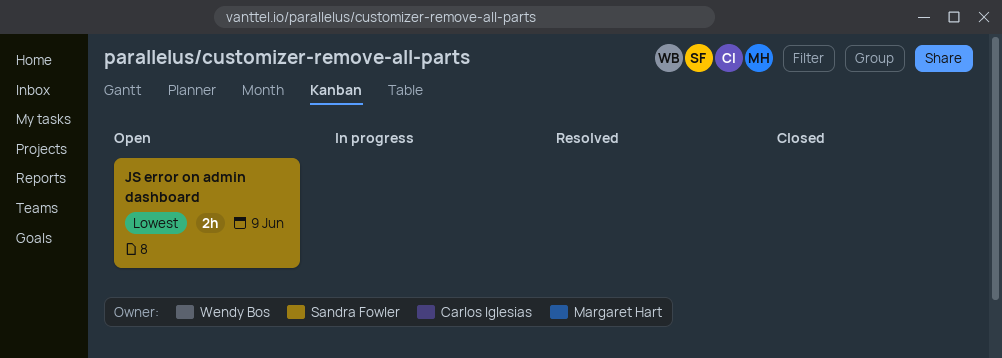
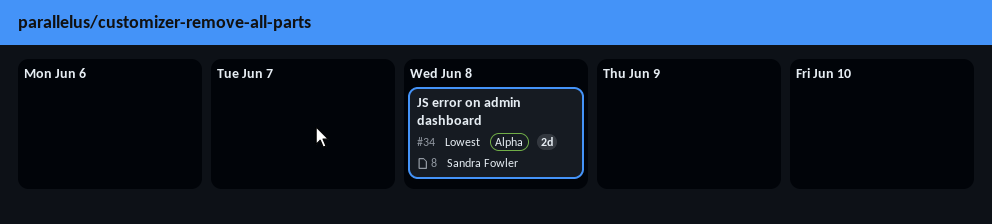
JS error on admin dashboard, estimate: 2h -> 2d
JS error on admin dashboard, due: Jun 9 -> Jun 8

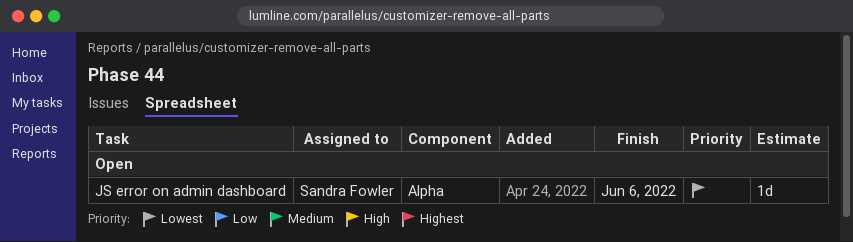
JS error on admin dashboard, estimate: 2d -> 1d
JS error on admin dashboard, due: Jun 8 -> Jun 6

